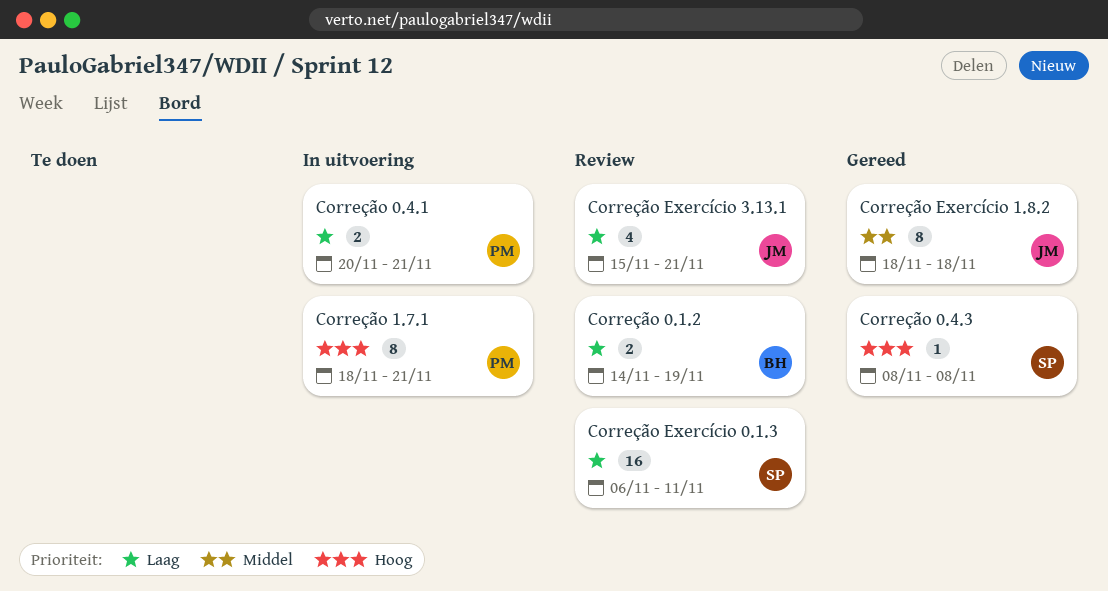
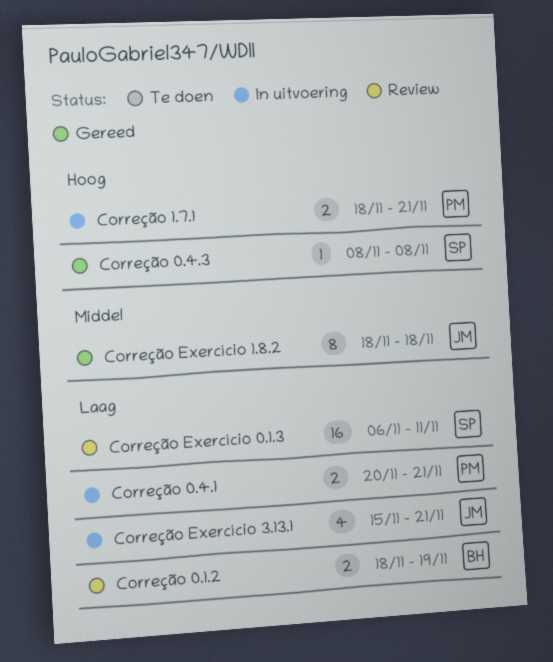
Correção 0.1.2, start: Nov 14 -> Nov 18
Correção 1.7.1, estimate: 8 -> 2
Correção Exercício 3.13.1, status: Review -> In uitvoering

